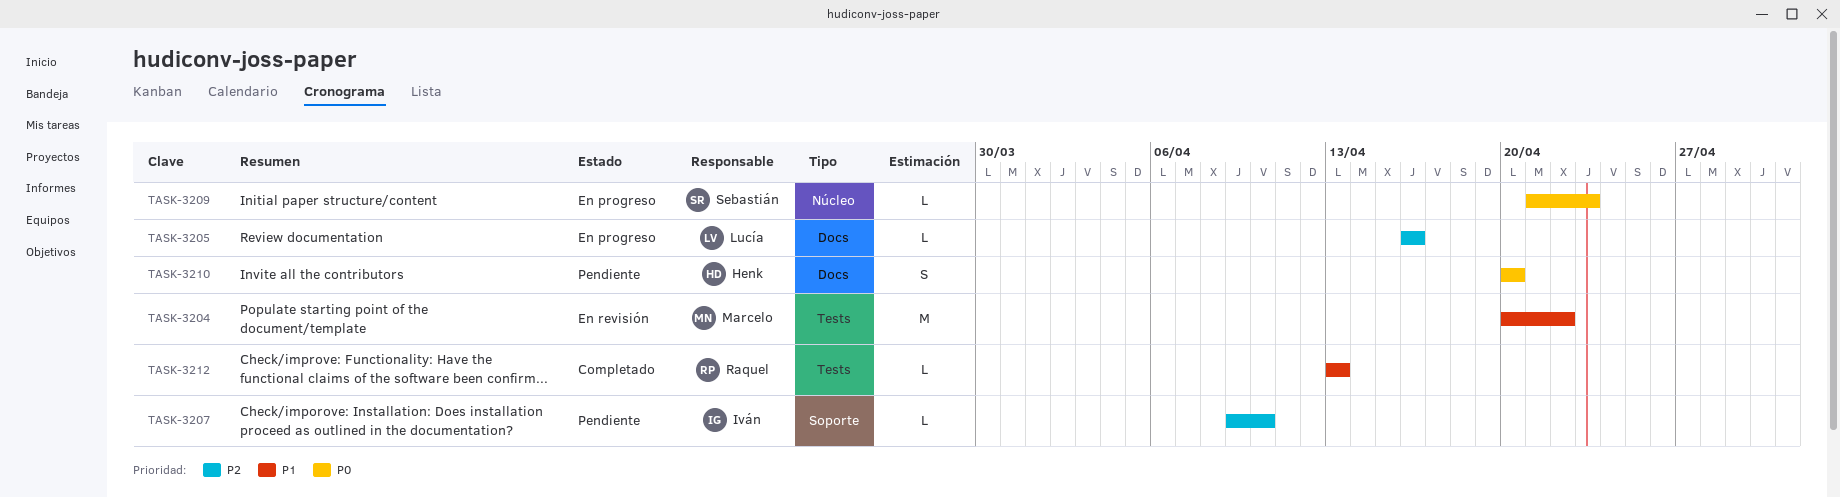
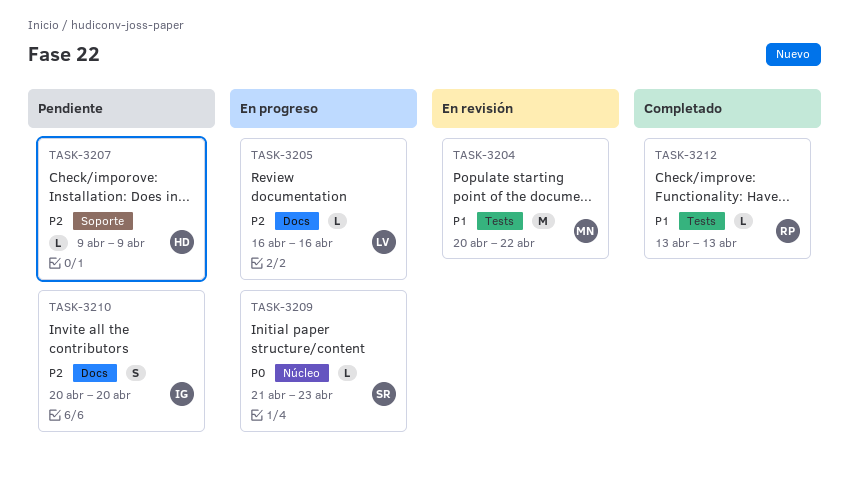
TASK-3207, owner: Iván -> Henk
TASK-3207, due: Apr 10 -> Apr 9
TASK-3210, owner: Henk -> Iván
TASK-3210, priority: P0 -> P2

